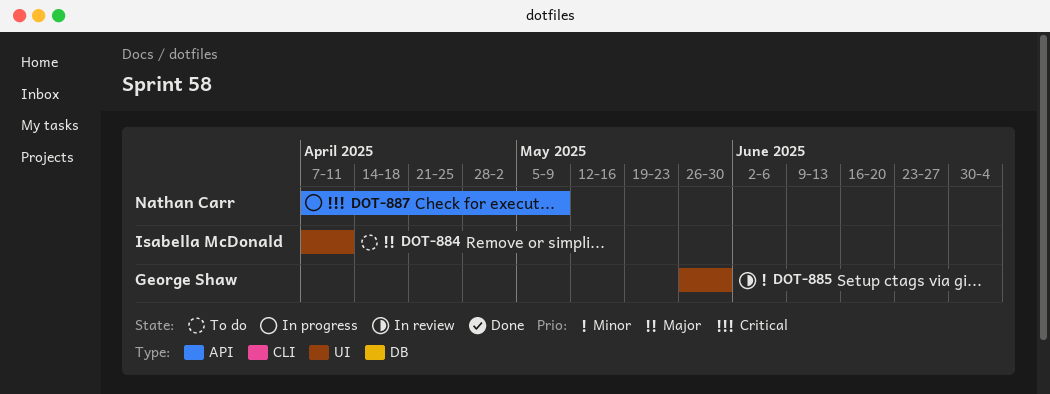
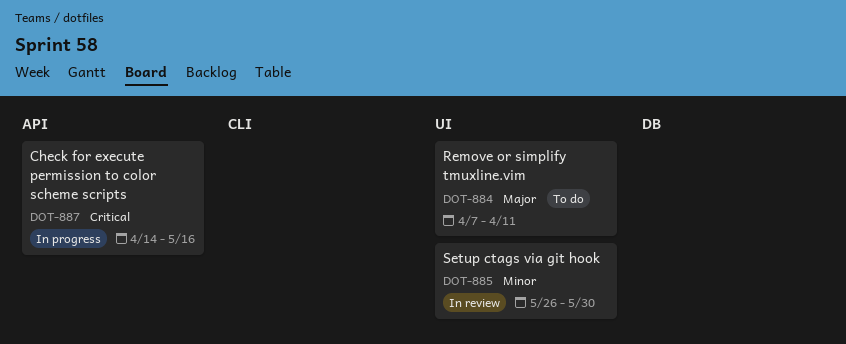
DOT-887, start: Apr 7 -> Apr 14
DOT-887, due: May 9 -> May 16

